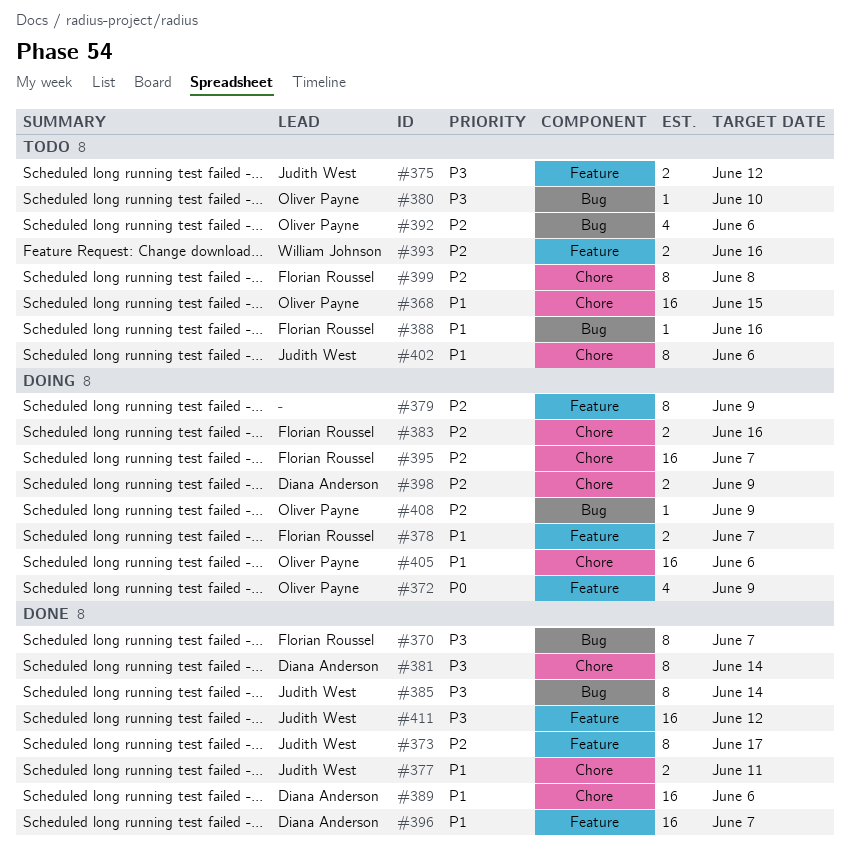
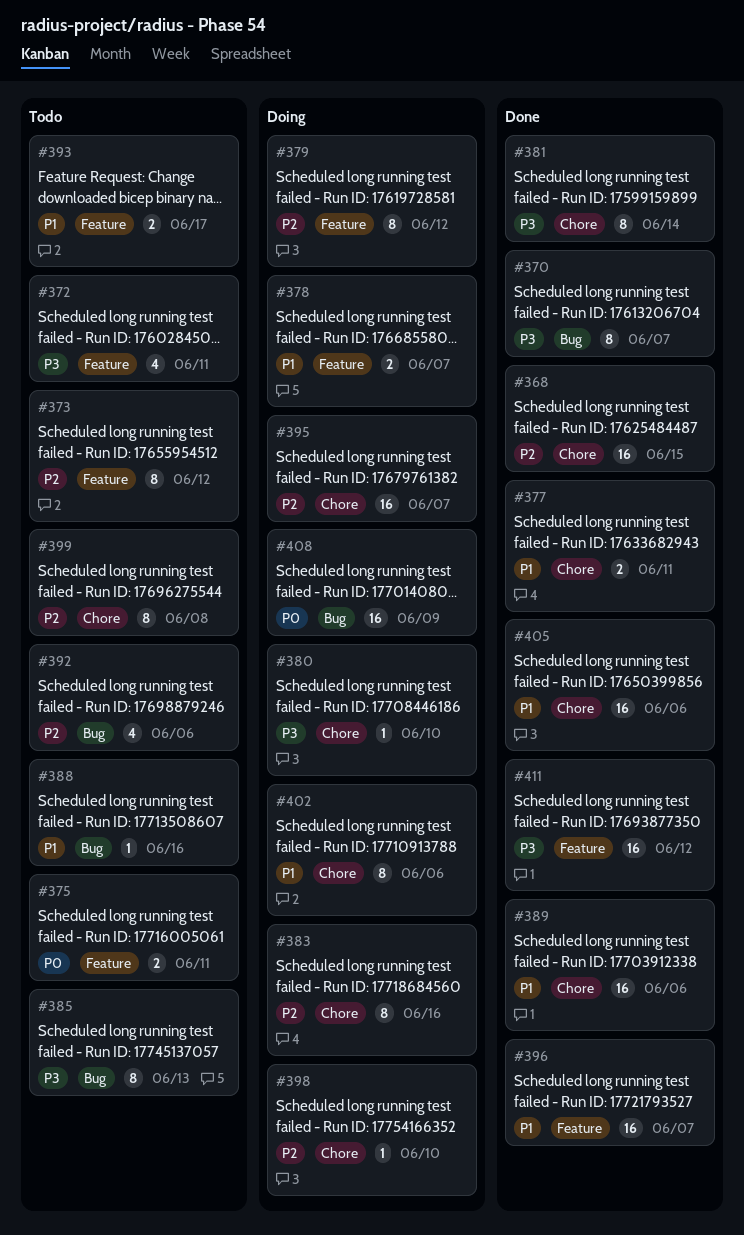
#368, status: Todo -> Done
#368, priority: P1 -> P2
#372, status: Doing -> Todo
#372, priority: P0 -> P3
#372, due: Jun 9 -> Jun 11
#373, status: Done -> Todo
#373, due: Jun 17 -> Jun 12
#375, priority: P3 -> P0
#375, due: Jun 12 -> Jun 11
#379, due: Jun 9 -> Jun 12
#380, status: Todo -> Doing
#380, label: Bug -> Chore
#383, estimate: 2 -> 8
#385, status: Done -> Todo
#385, due: Jun 14 -> Jun 13
#393, priority: P2 -> P1
#393, due: Jun 16 -> Jun 17
#398, estimate: 2 -> 1
#398, due: Jun 9 -> Jun 10
#402, status: Todo -> Doing
#405, status: Doing -> Done
#408, priority: P2 -> P0
#408, estimate: 1 -> 16

